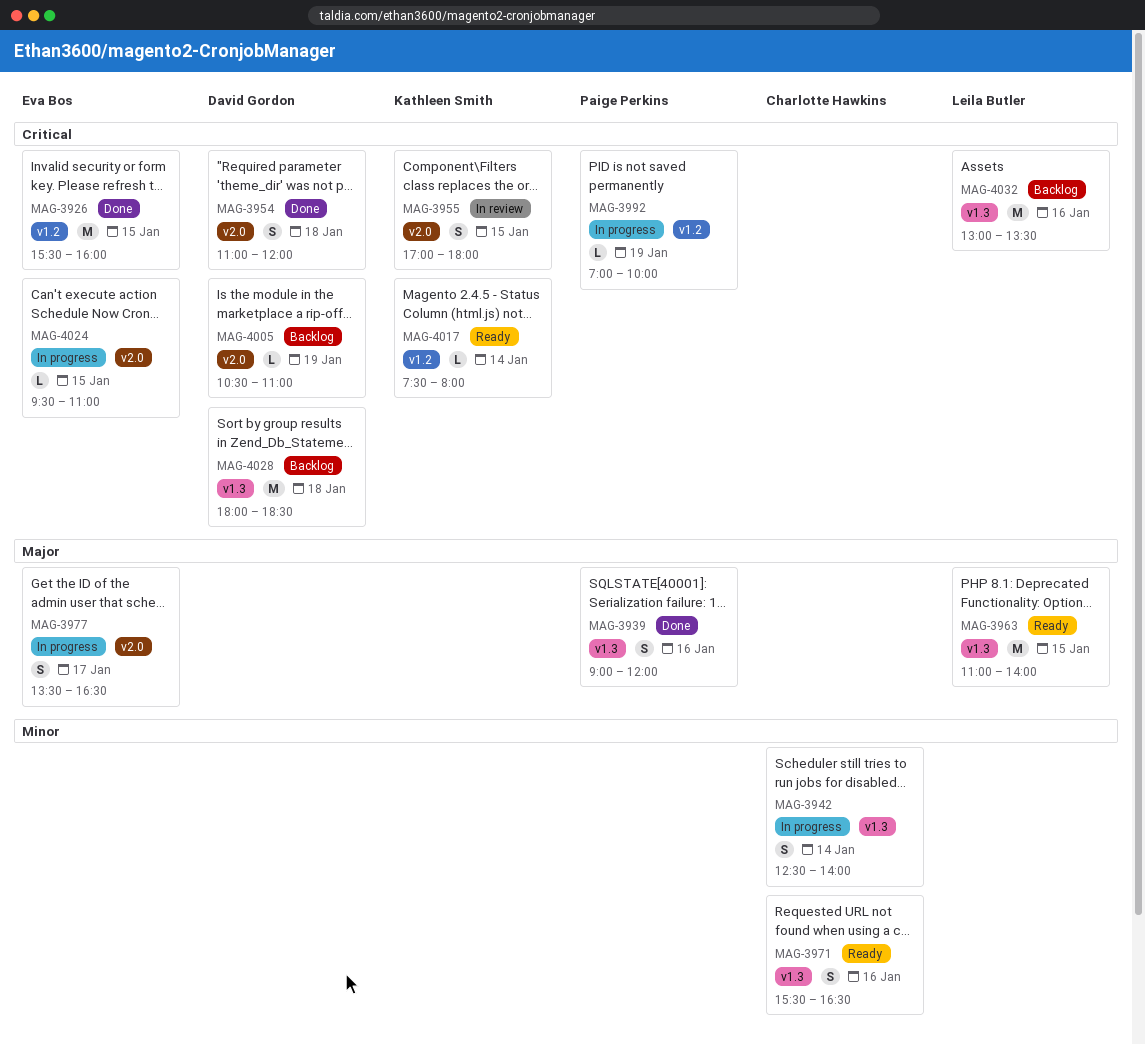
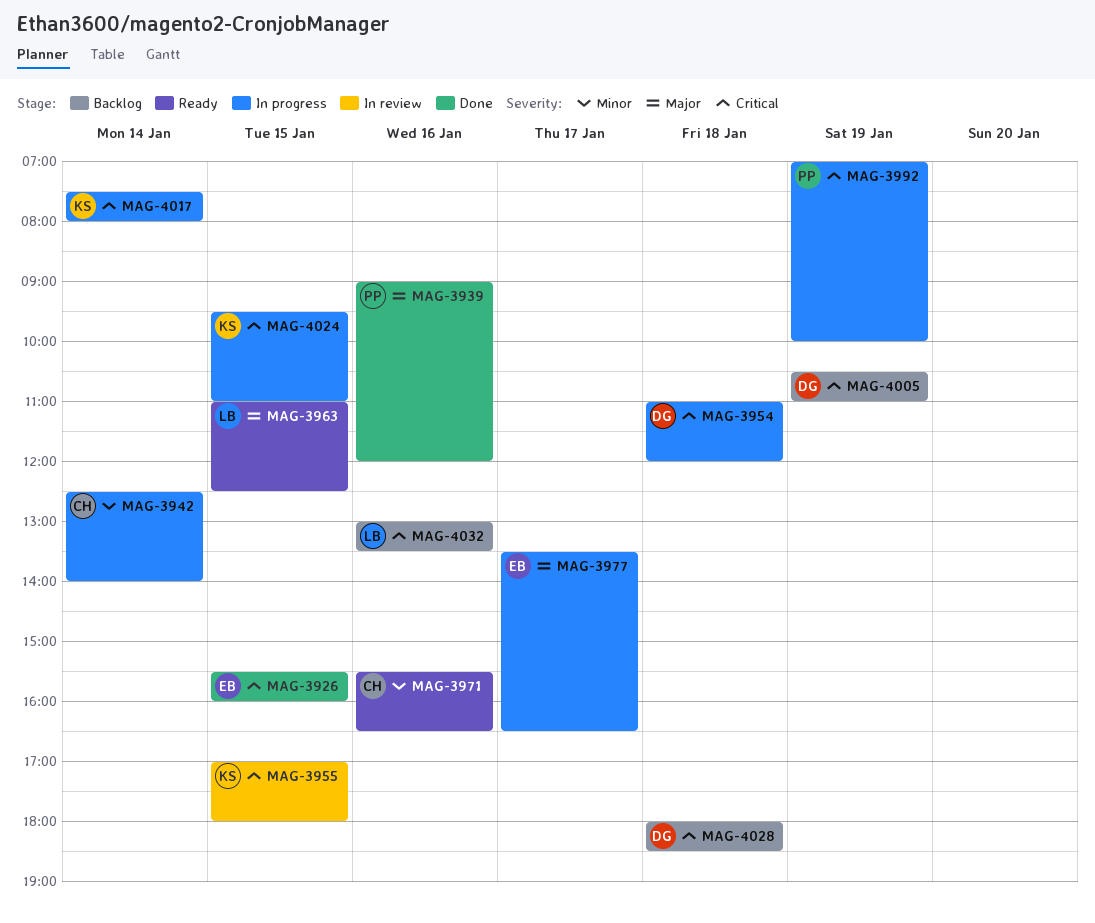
MAG-3954, status: Done -> In progress
MAG-3963, ends: 14:00 -> 12:30
MAG-4017, status: Ready -> In progress
MAG-4024, owner: Eva Bos -> Kathleen Smith

